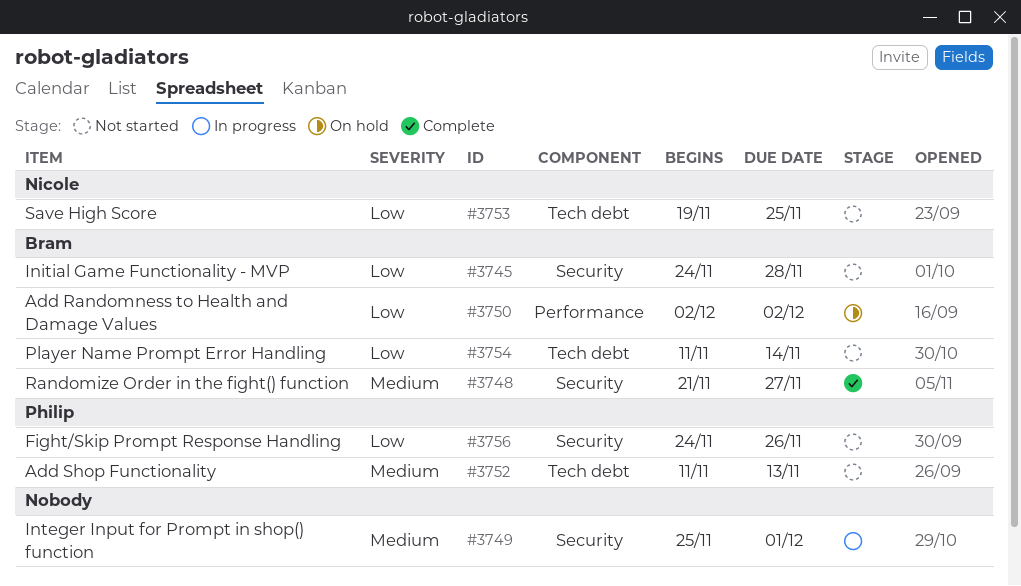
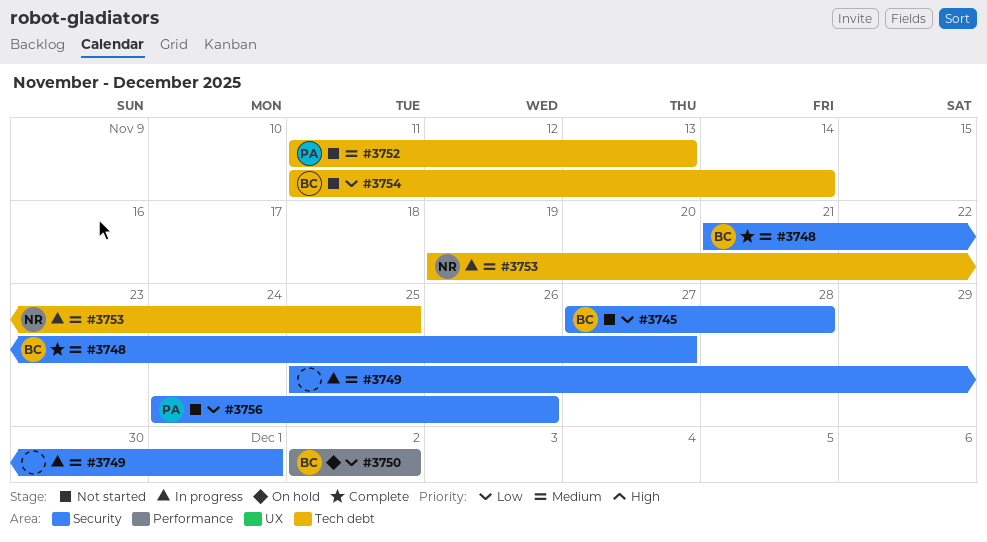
#3745, start: Nov 24 -> Nov 27
#3753, status: Not started -> In progress
#3753, priority: Low -> Medium

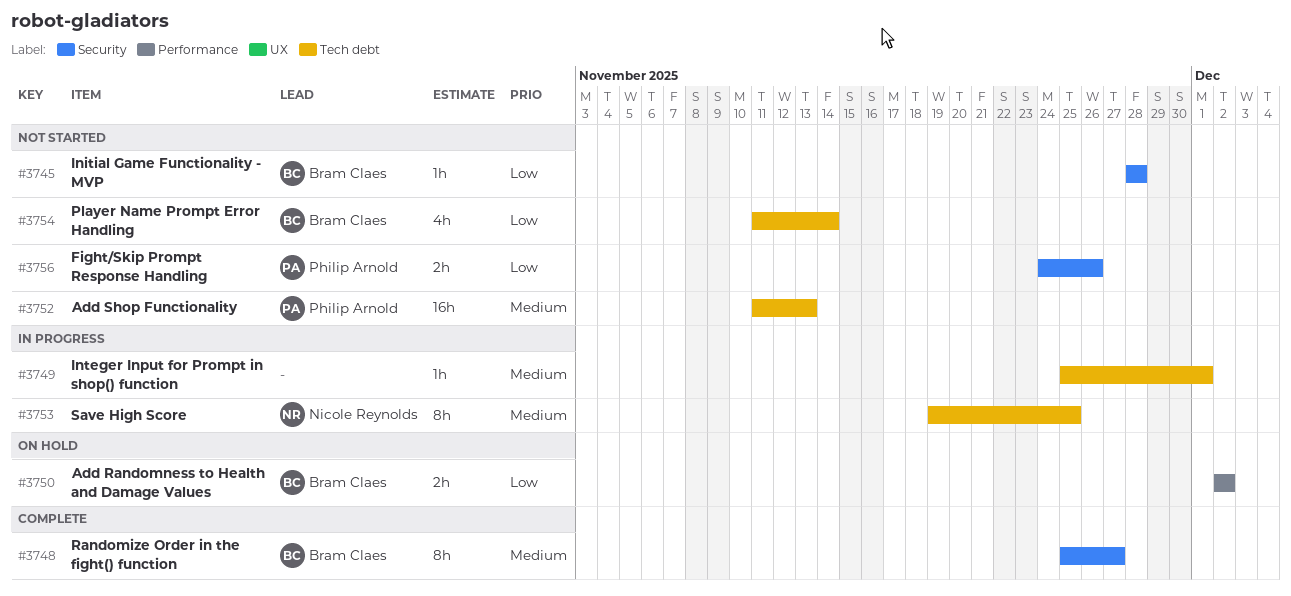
#3745, start: Nov 27 -> Nov 28
#3748, start: Nov 21 -> Nov 25
#3749, label: Security -> Tech debt

